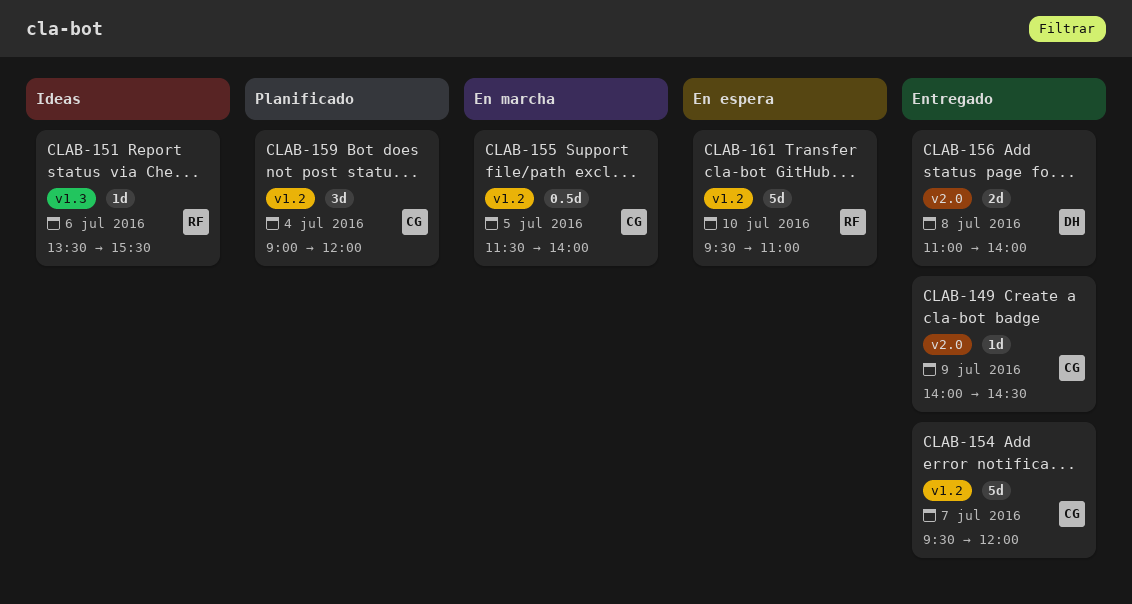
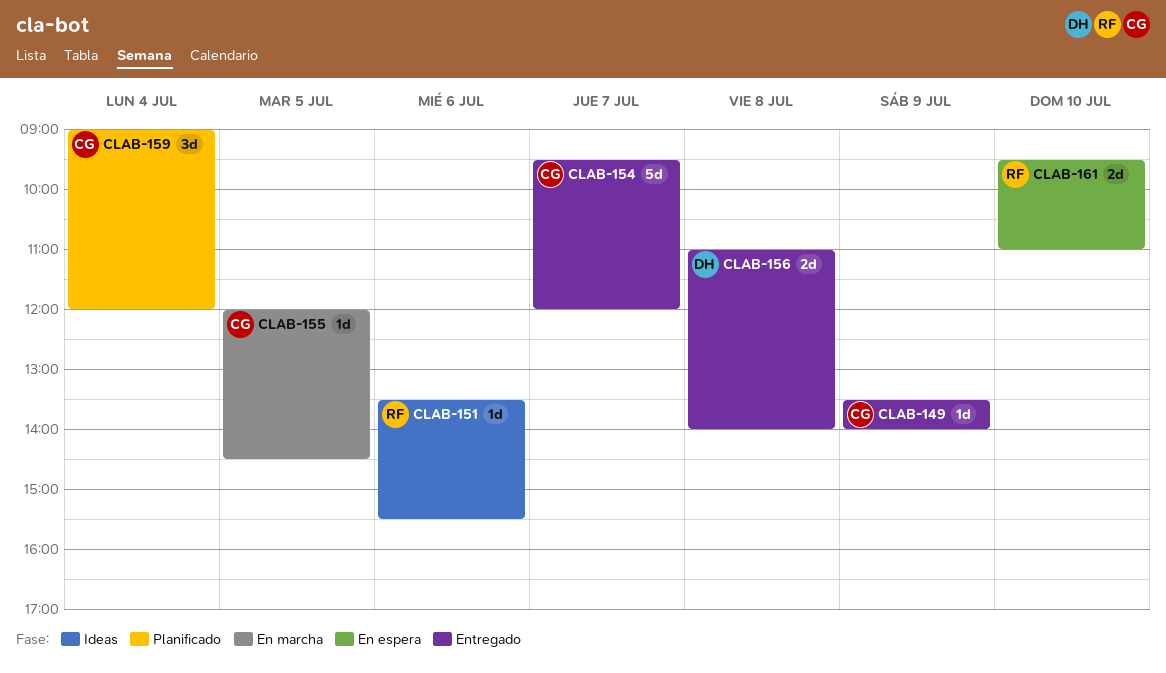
CLAB-149, begins: 14:00 -> 13:30
CLAB-149, ends: 14:30 -> 14:00
CLAB-155, estimate: 0.5d -> 1d
CLAB-155, begins: 11:30 -> 12:00
CLAB-155, ends: 14:00 -> 14:30
CLAB-161, estimate: 5d -> 2d

